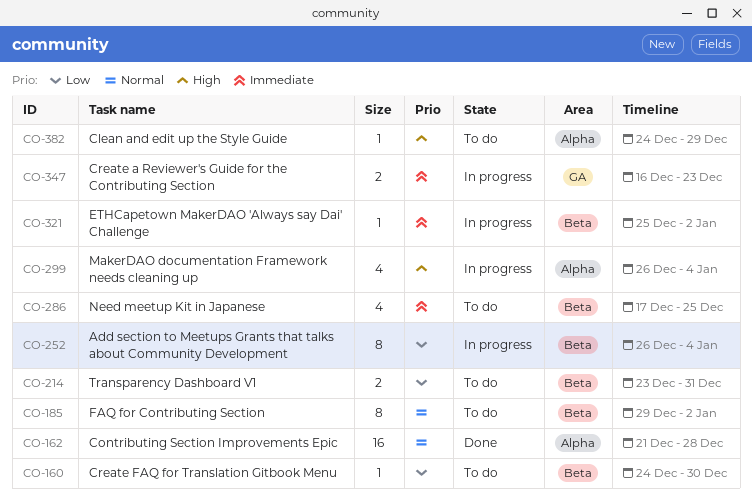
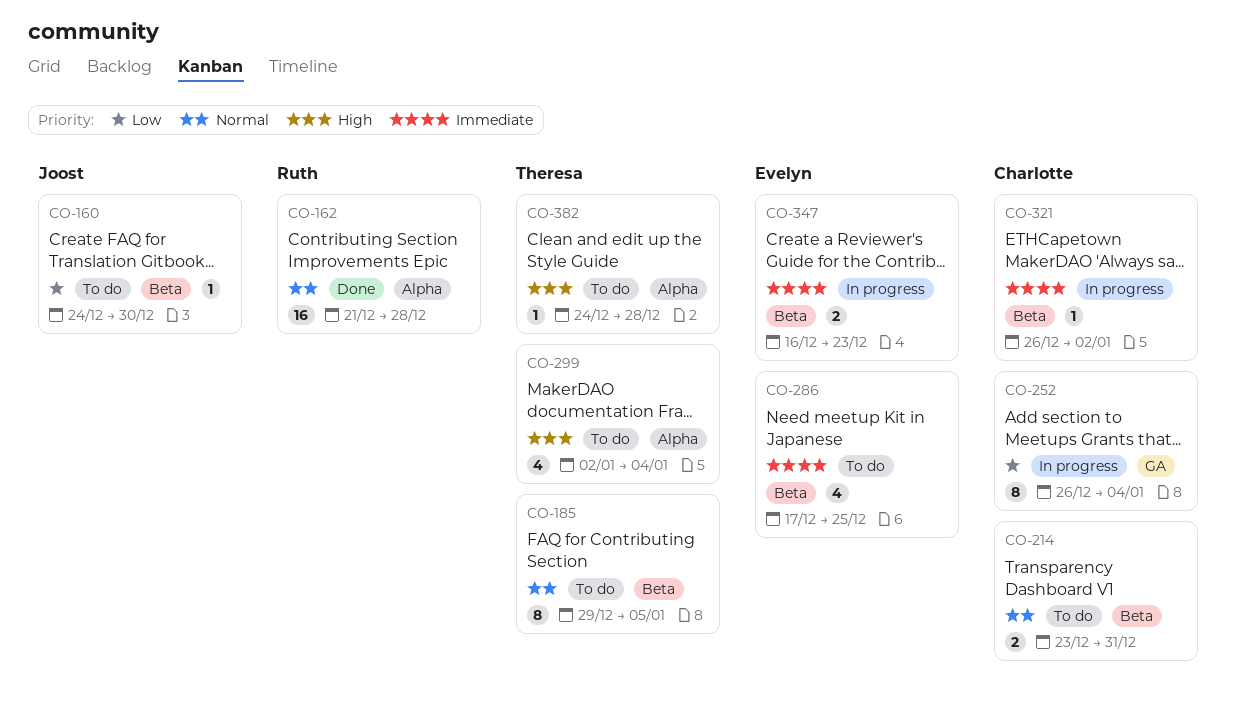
CO-185, due: Jan 2 -> Jan 5
CO-214, priority: Low -> Normal
CO-252, label: Beta -> GA
CO-299, status: In progress -> To do
CO-299, start: Dec 26 -> Jan 2
CO-321, start: Dec 25 -> Dec 26
CO-347, label: GA -> Beta
CO-382, due: Dec 29 -> Dec 28

